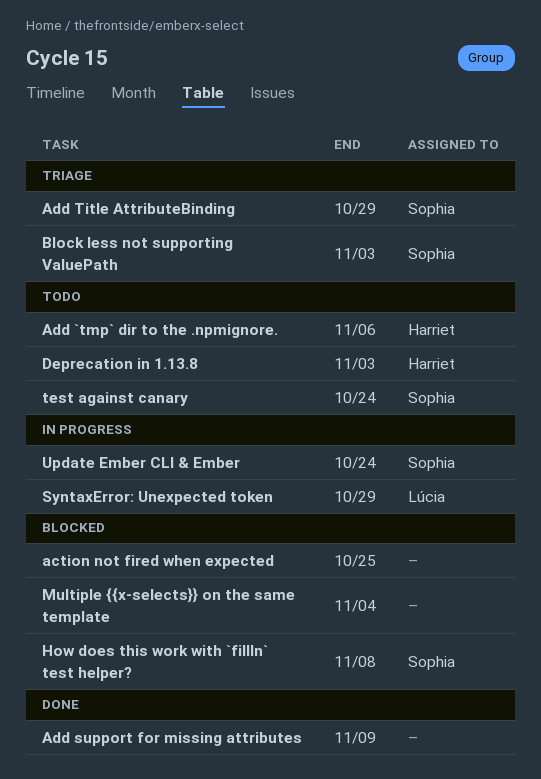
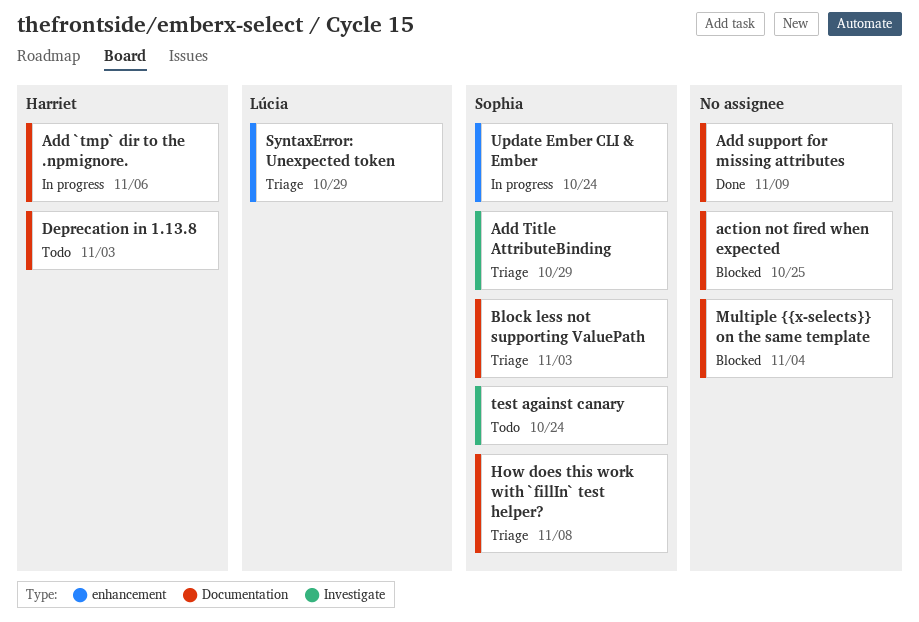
Add `tmp` dir to the .npmignore., status: Todo -> In progress
How does this work with `fillIn` test helper?, status: Blocked -> Triage
SyntaxError: Unexpected token, status: In progress -> Triage

